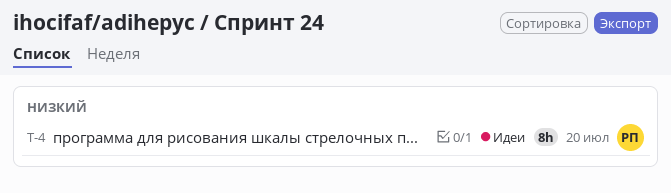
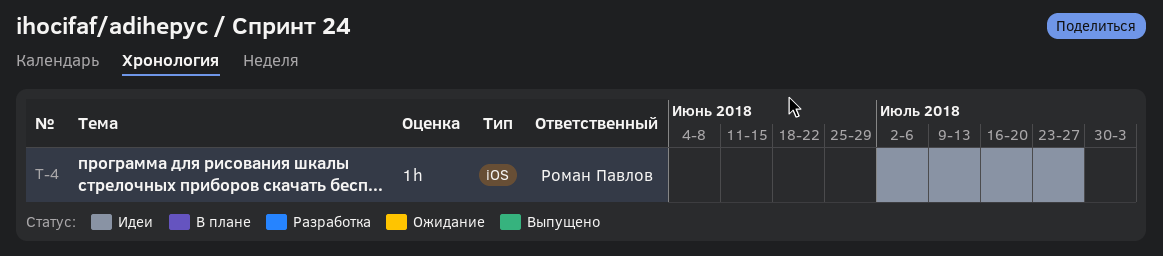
T-4, estimate: 8h -> 1h
T-4, due: Jul 20 -> Jul 27

